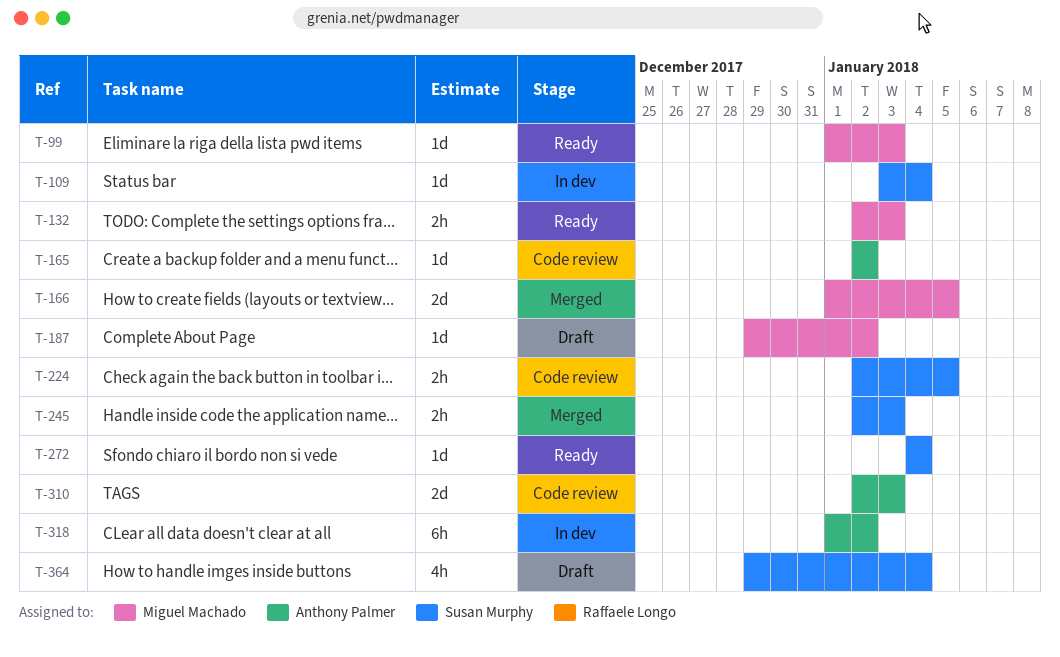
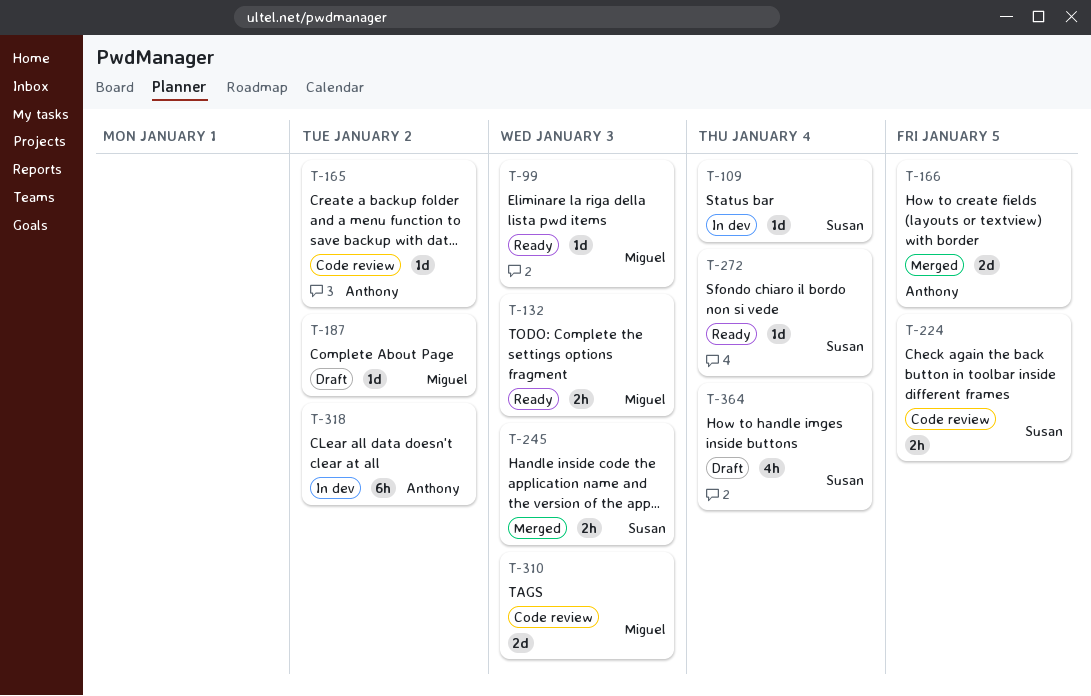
T-166, owner: Miguel Machado -> Anthony Palmer
T-310, owner: Anthony Palmer -> Miguel Machado

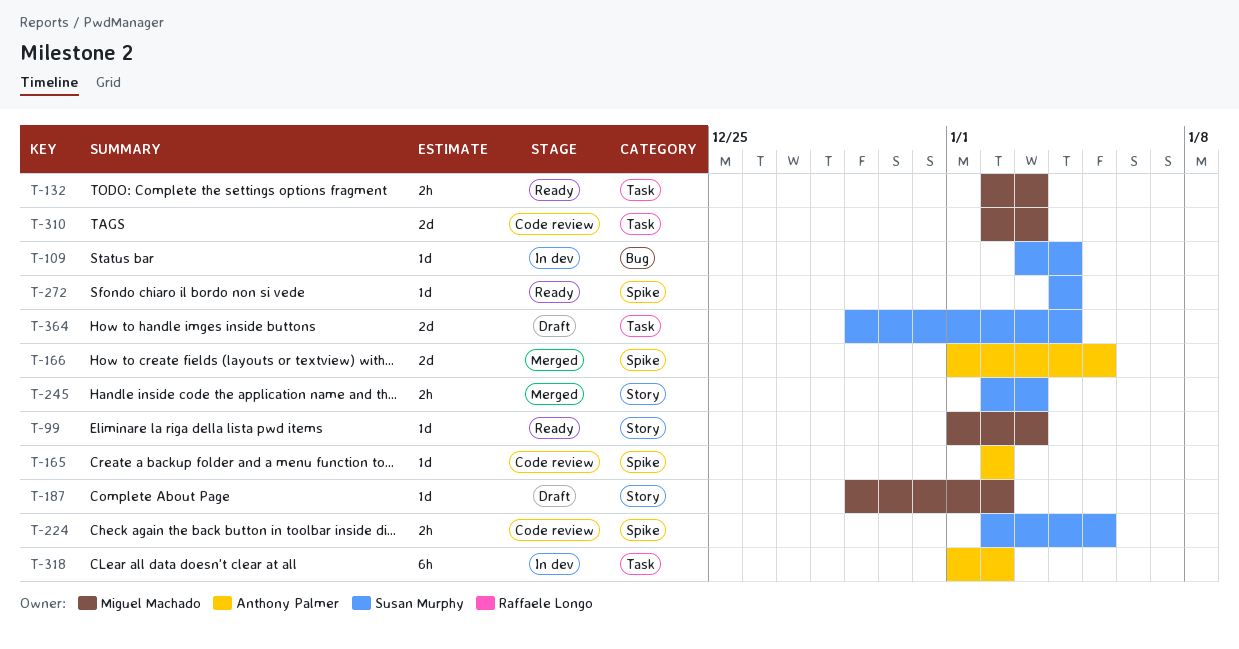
T-364, estimate: 4h -> 2d

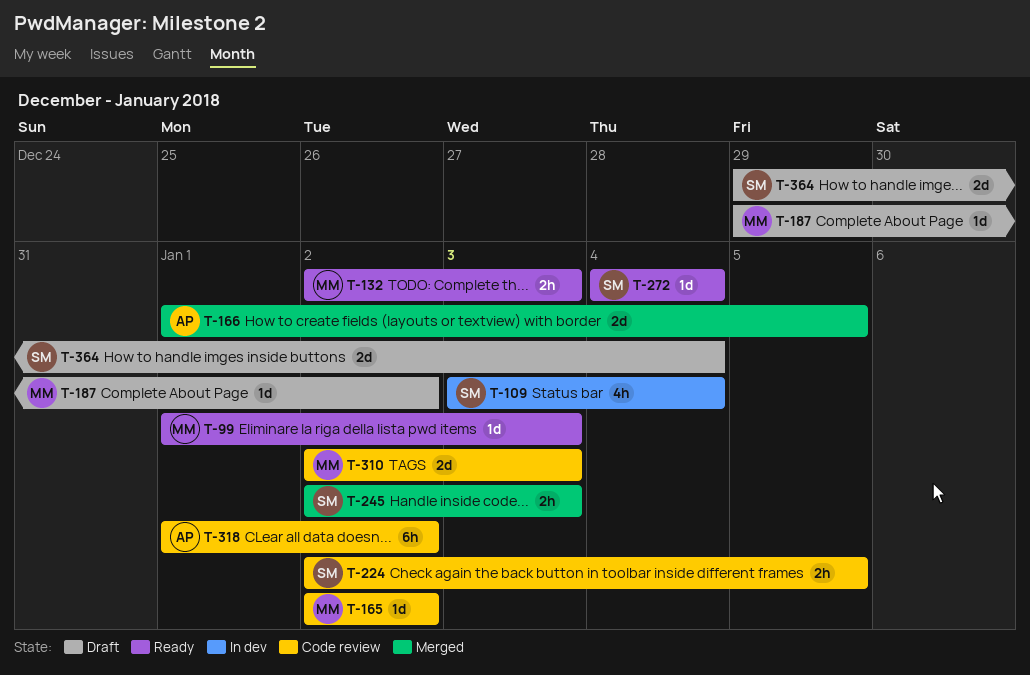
T-109, estimate: 1d -> 4h
T-165, owner: Anthony Palmer -> Miguel Machado
T-318, status: In dev -> Code review

